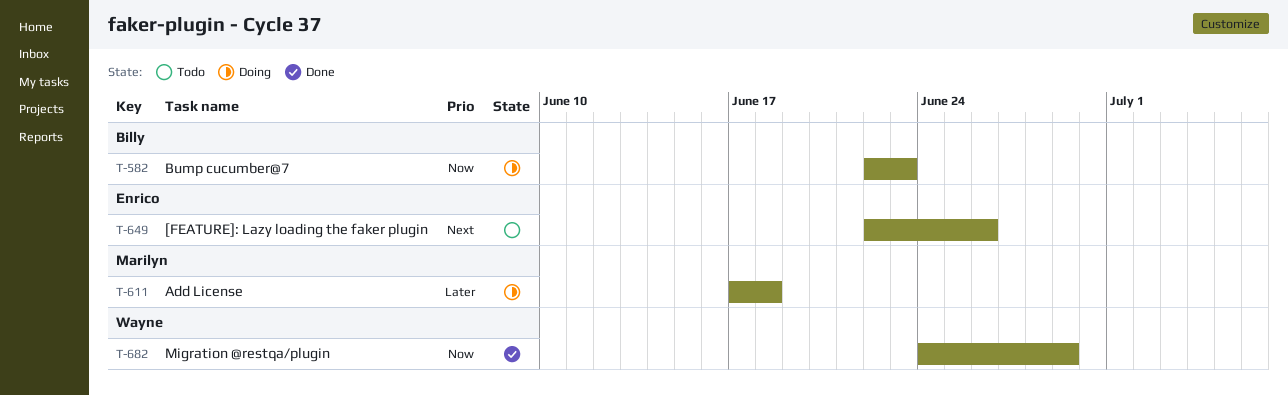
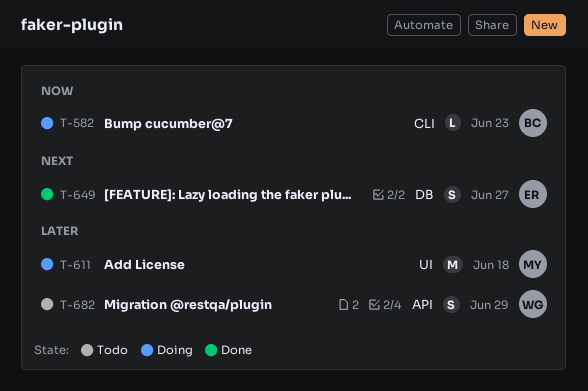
T-649, status: Todo -> Done
T-649, due: Jun 26 -> Jun 27
T-682, status: Done -> Todo
T-682, priority: Now -> Later

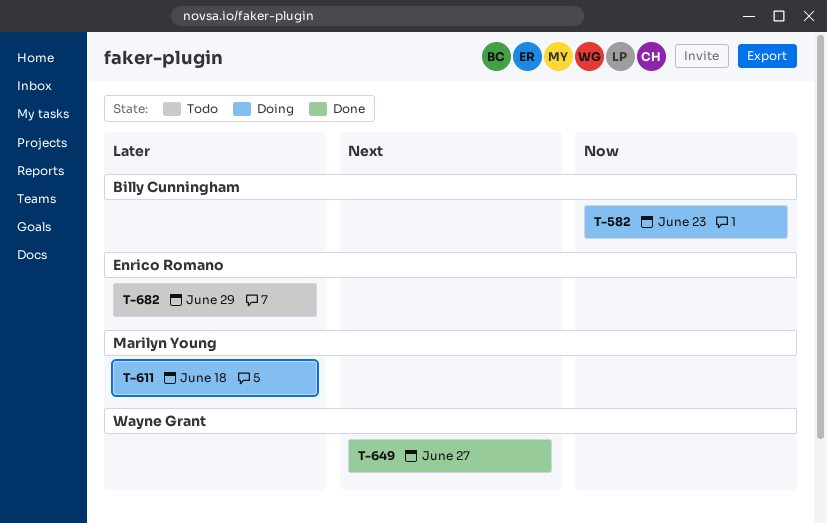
T-649, owner: Enrico Romano -> Wayne Grant
T-682, owner: Wayne Grant -> Enrico Romano

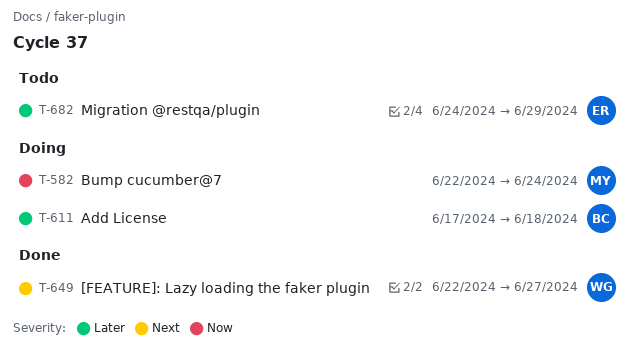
T-582, owner: Billy Cunningham -> Marilyn Young
T-582, due: Jun 23 -> Jun 24
T-611, owner: Marilyn Young -> Billy Cunningham

